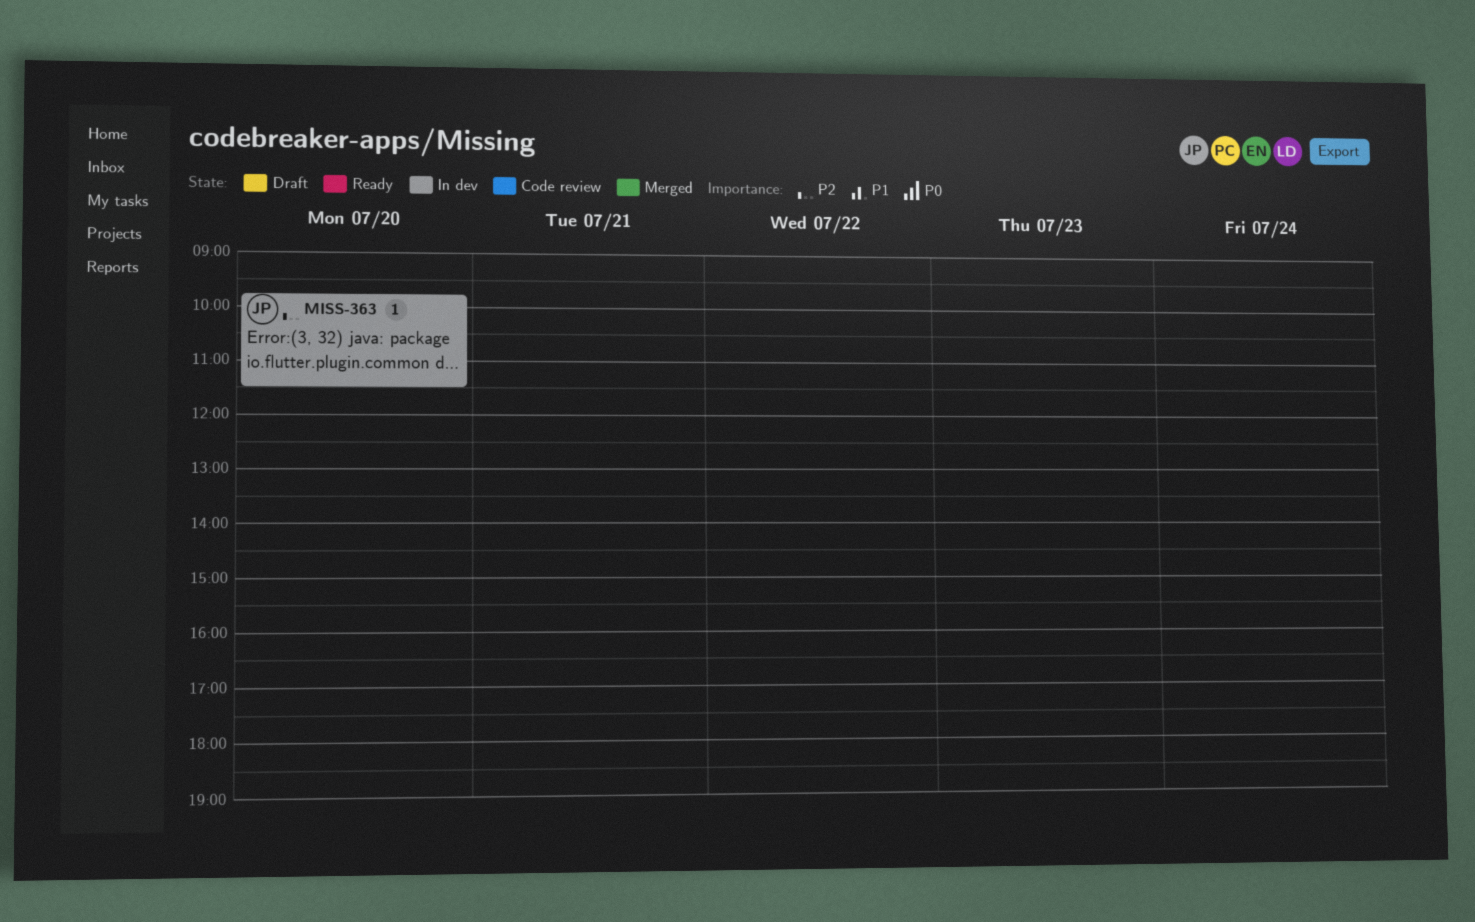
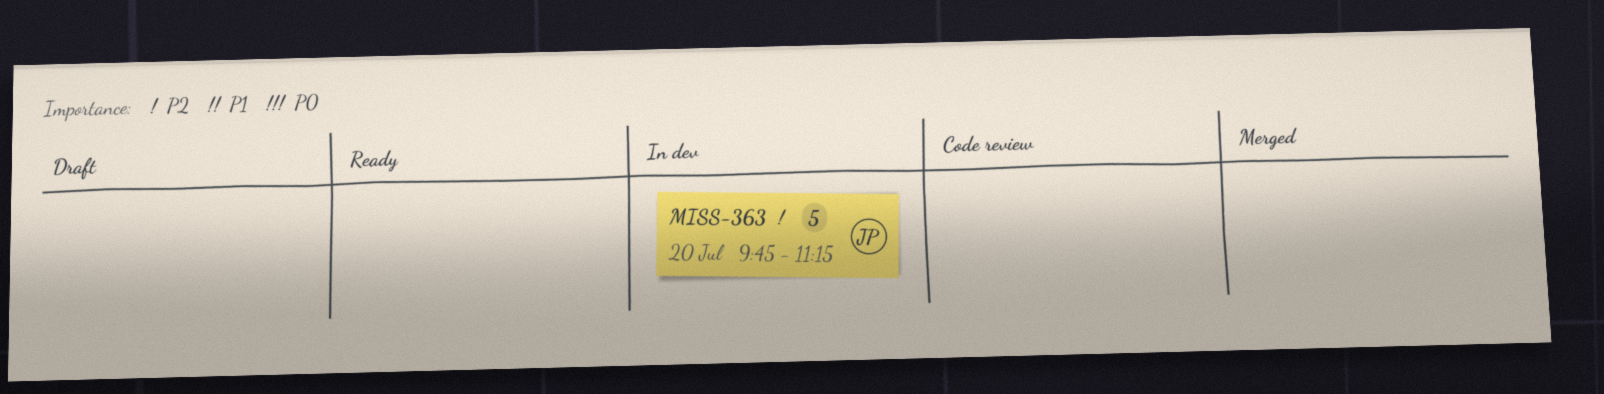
MISS-363, estimate: 1 -> 5
MISS-363, ends: 11:30 -> 11:15

